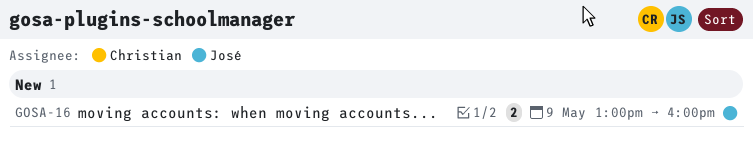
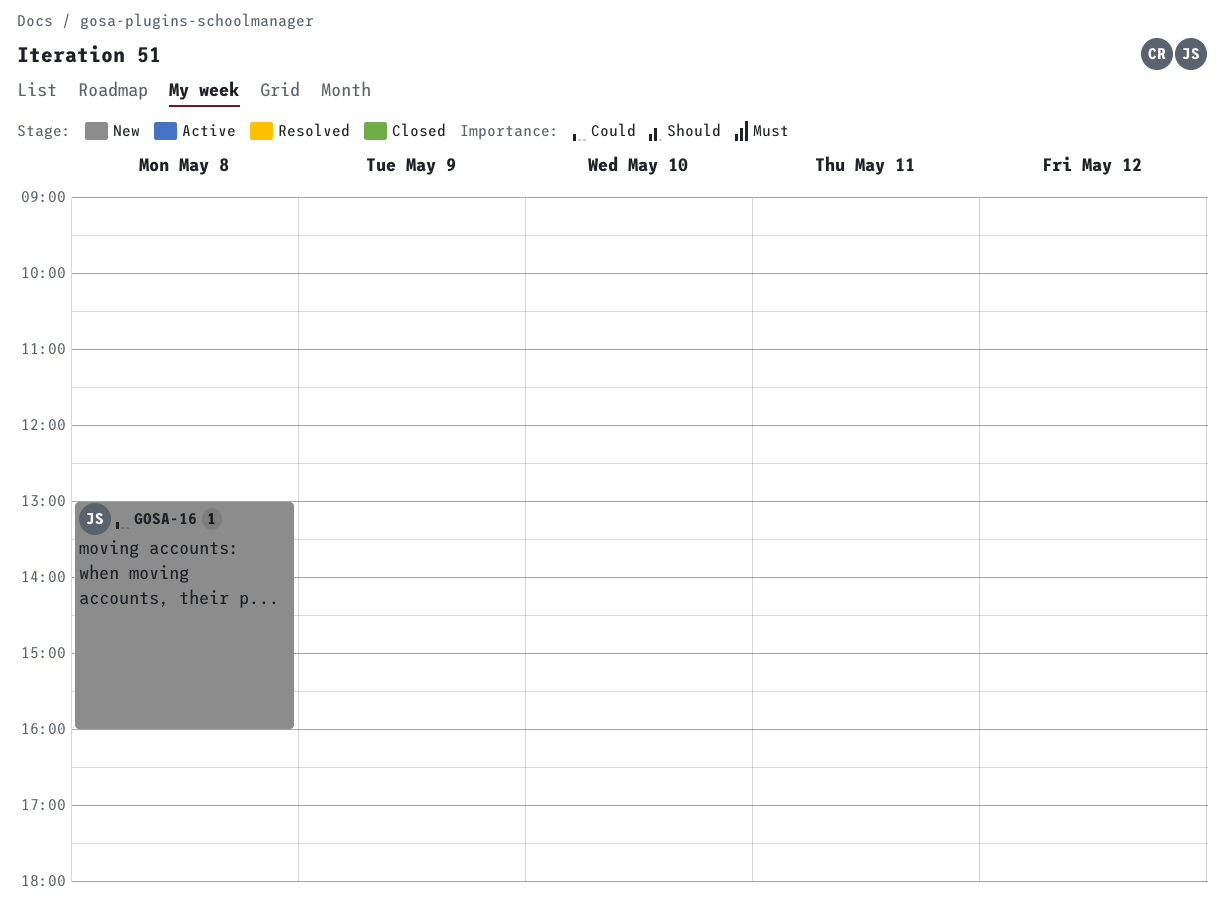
GOSA-16, estimate: 2 -> 1
GOSA-16, day: May 9 -> May 8

